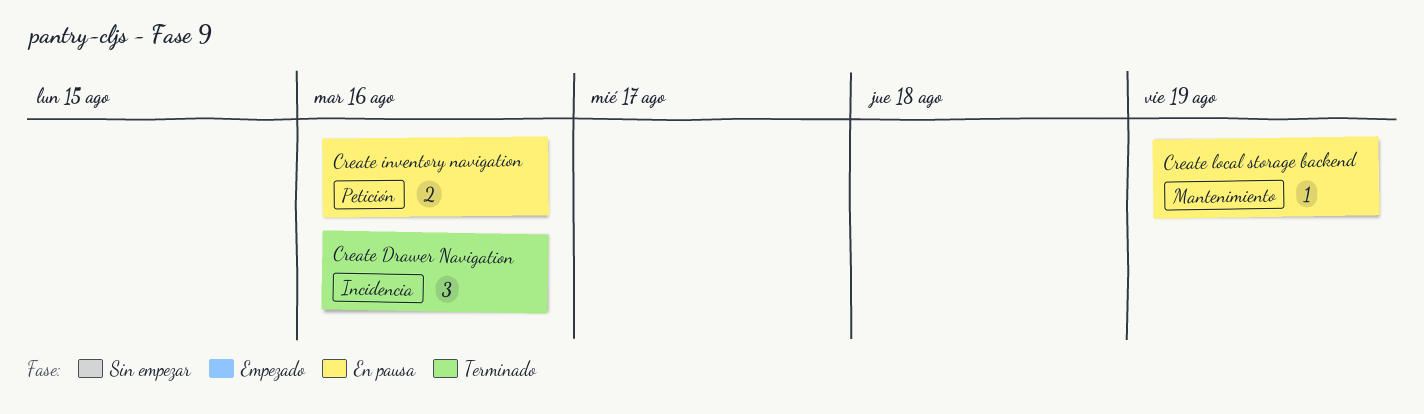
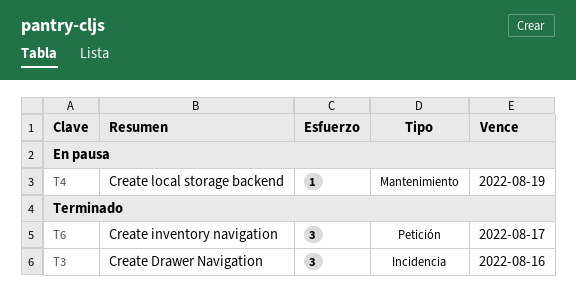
Create inventory navigation, status: En pausa -> Terminado
Create inventory navigation, estimate: 2 -> 3
Create inventory navigation, due: Aug 16 -> Aug 17

